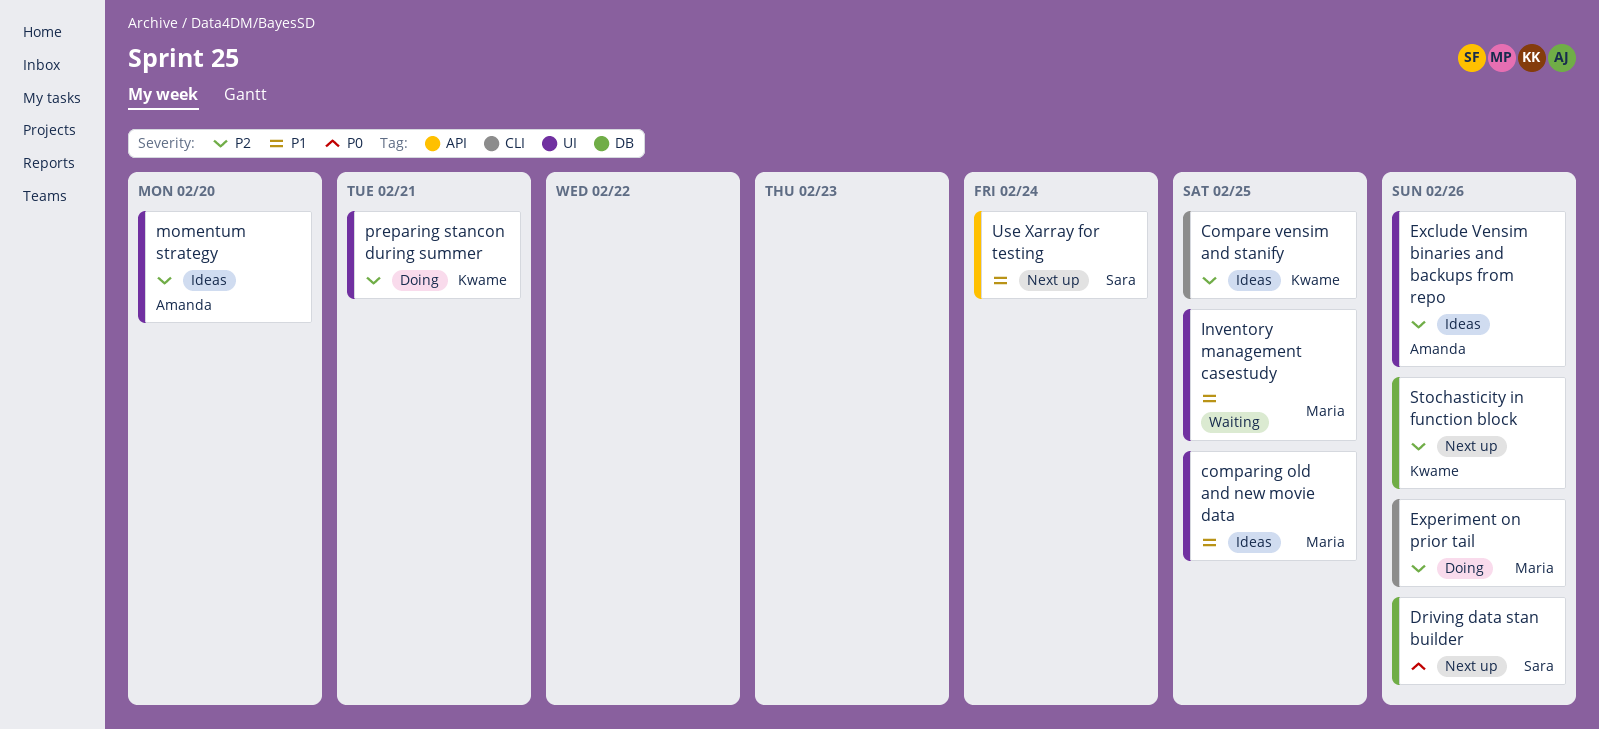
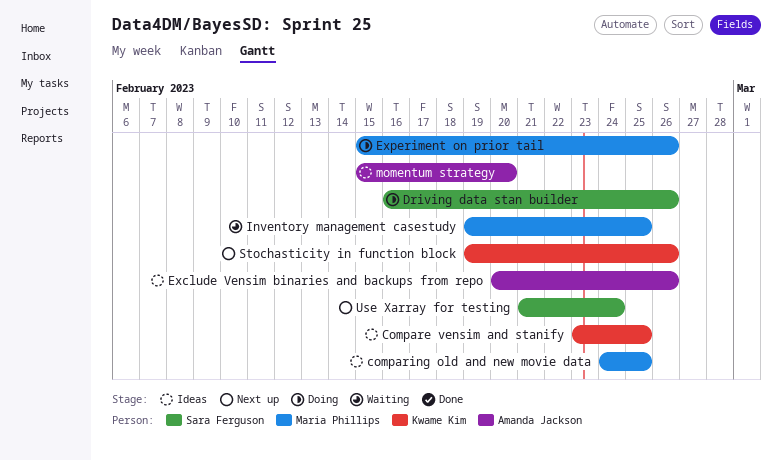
Driving data stan builder, status: Next up -> Doing
preparing stancon during summer: present -> none

